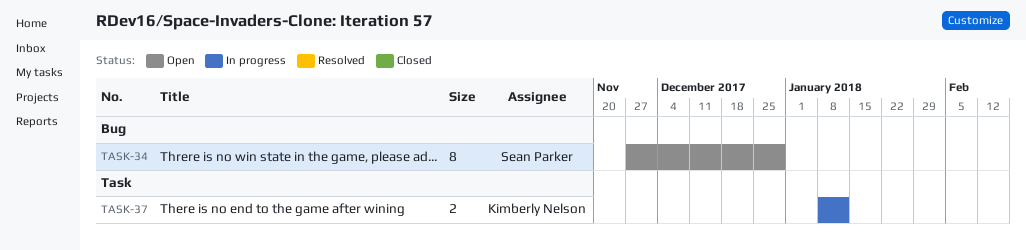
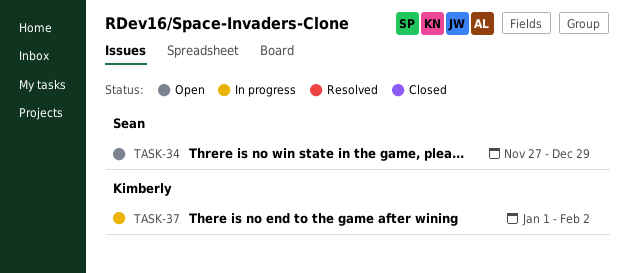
TASK-37, start: Jan 8 -> Jan 1
TASK-37, due: Jan 12 -> Feb 2

